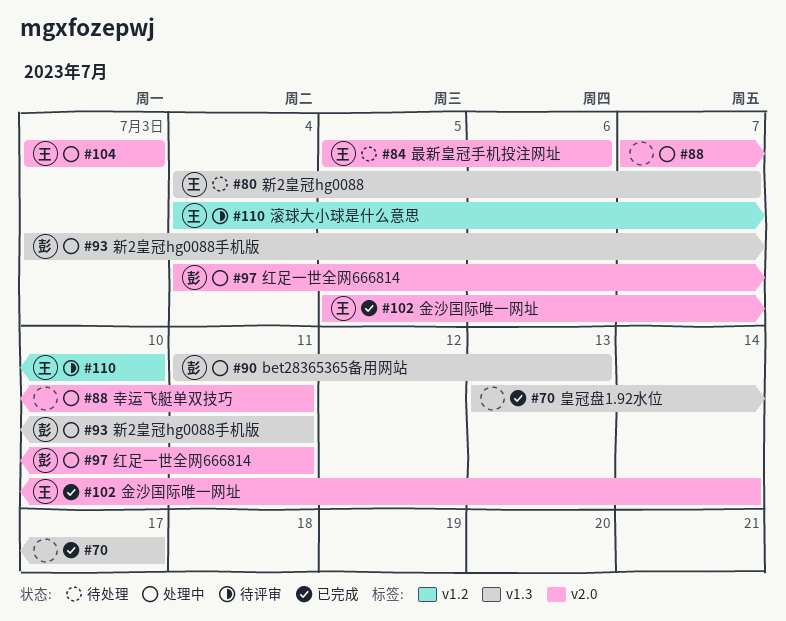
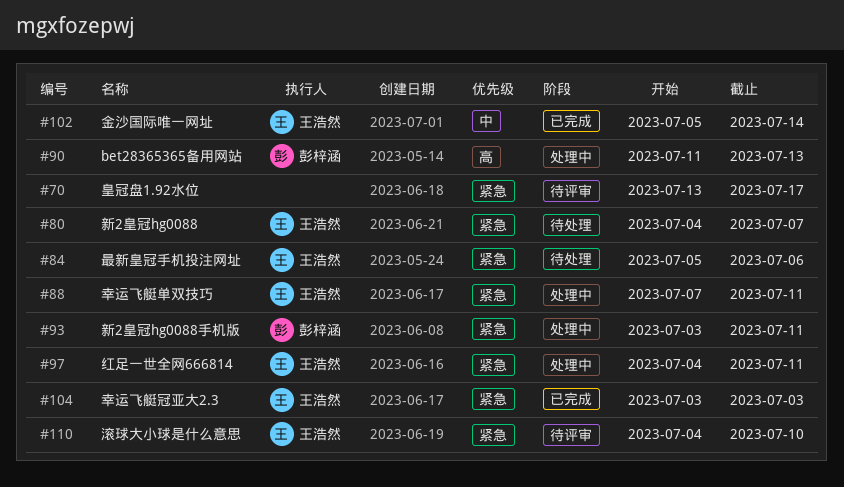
#70, status: 已完成 -> 待评审
#88, owner: none -> 王浩然
#97, owner: 彭梓涵 -> 王浩然
#104, status: 处理中 -> 已完成

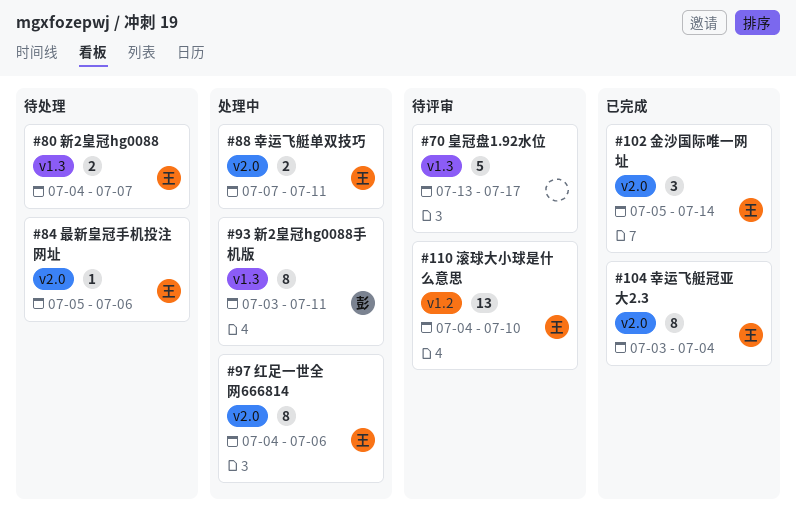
#90: present -> none
#97, due: Jul 11 -> Jul 6
#104, due: Jul 3 -> Jul 4

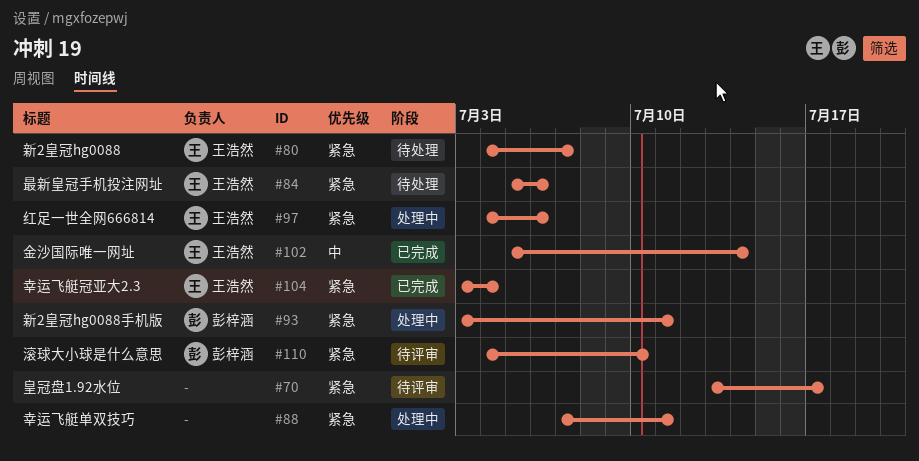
#88, owner: 王浩然 -> none
#110, owner: 王浩然 -> 彭梓涵

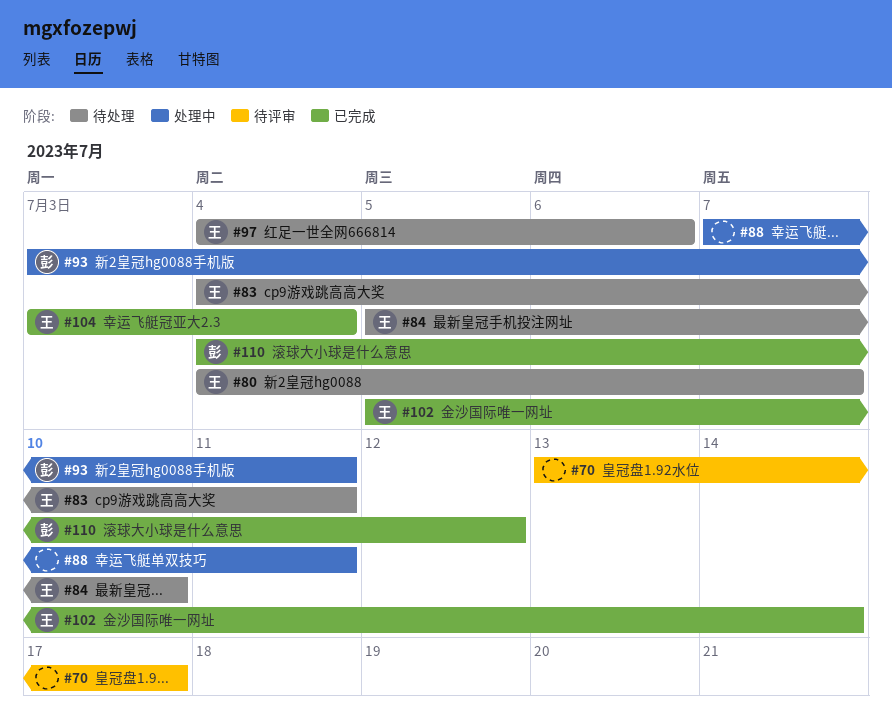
#83: none -> present
#84, due: Jul 6 -> Jul 10
#97, status: 处理中 -> 待处理
#110, status: 待评审 -> 已完成
#110, due: Jul 10 -> Jul 12

